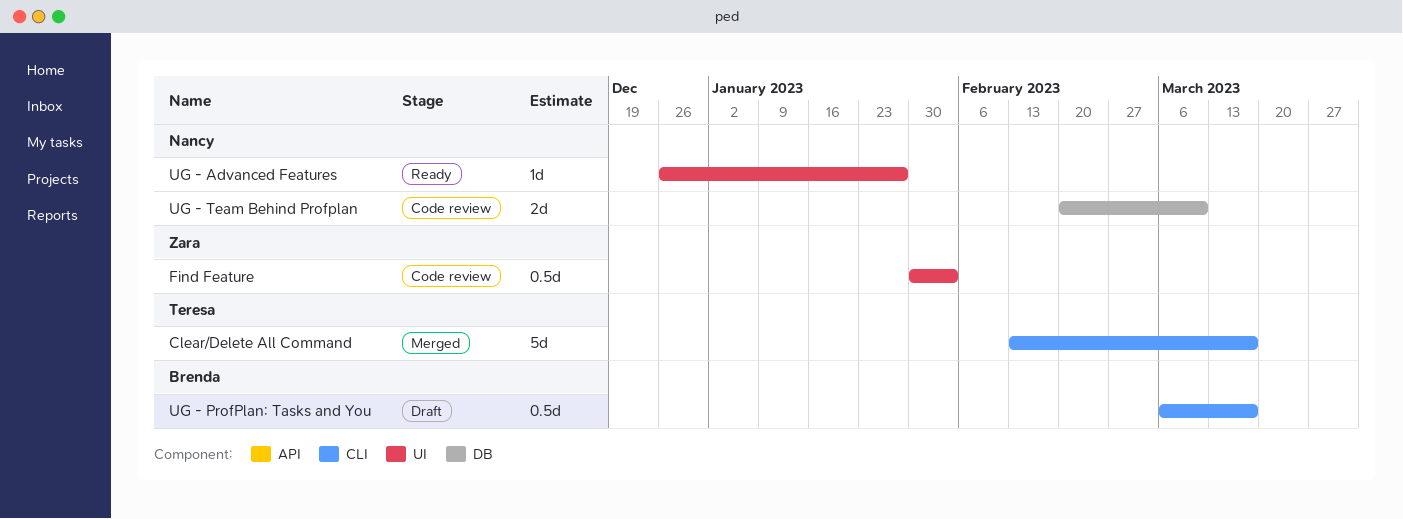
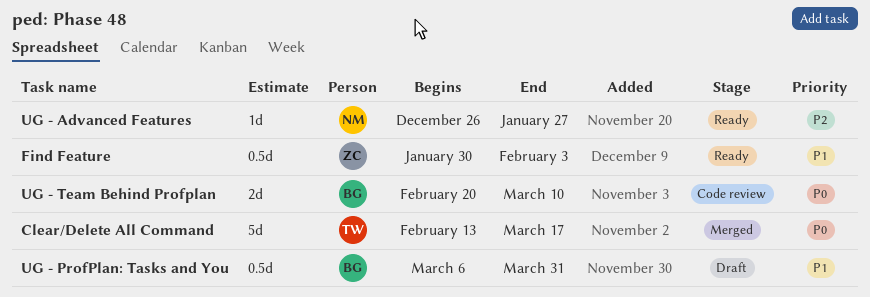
Find Feature, status: Code review -> Ready
UG - ProfPlan: Tasks and You, due: Mar 17 -> Mar 31
UG - Team Behind Profplan, owner: Nancy -> Brenda

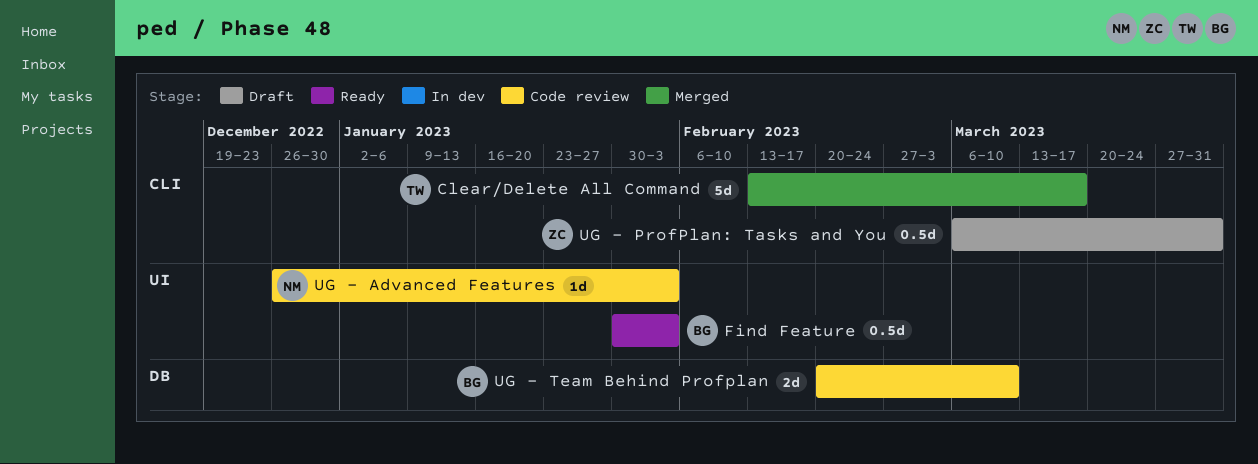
Find Feature, owner: ZC -> BG
UG - Advanced Features, status: Ready -> Code review
UG - Advanced Features, due: Jan 27 -> Feb 3
UG - ProfPlan: Tasks and You, owner: BG -> ZC

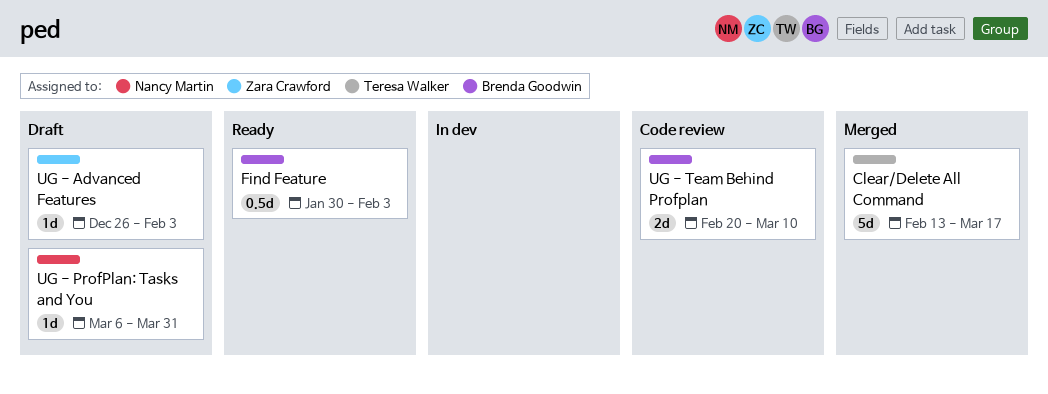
UG - Advanced Features, status: Code review -> Draft
UG - Advanced Features, owner: Nancy Martin -> Zara Crawford
UG - ProfPlan: Tasks and You, owner: Zara Crawford -> Nancy Martin
UG - ProfPlan: Tasks and You, estimate: 0.5d -> 1d

